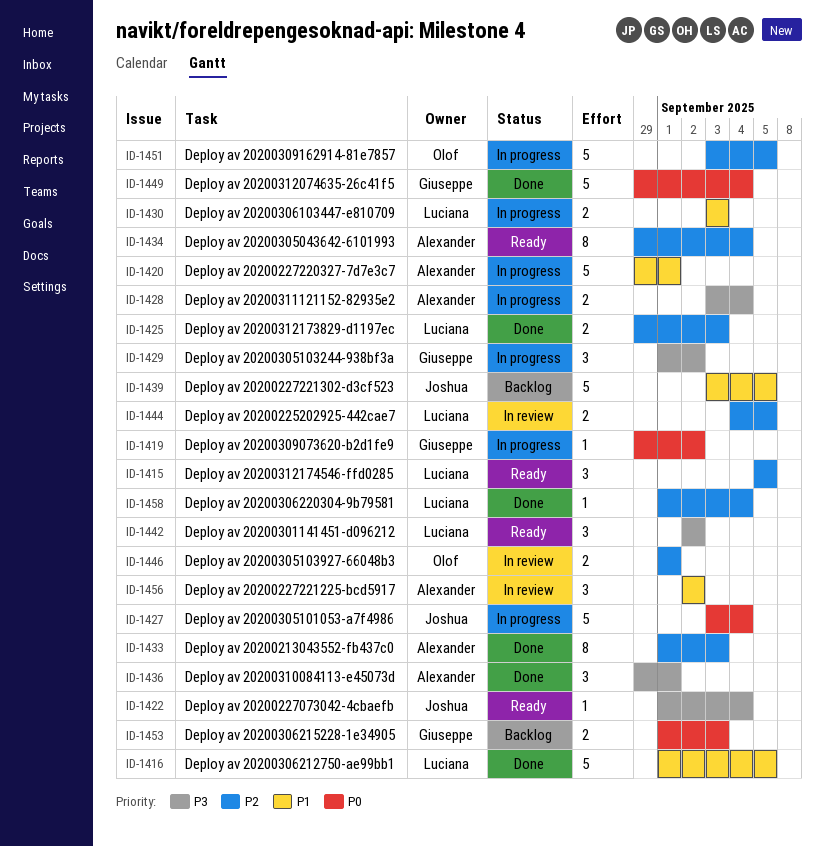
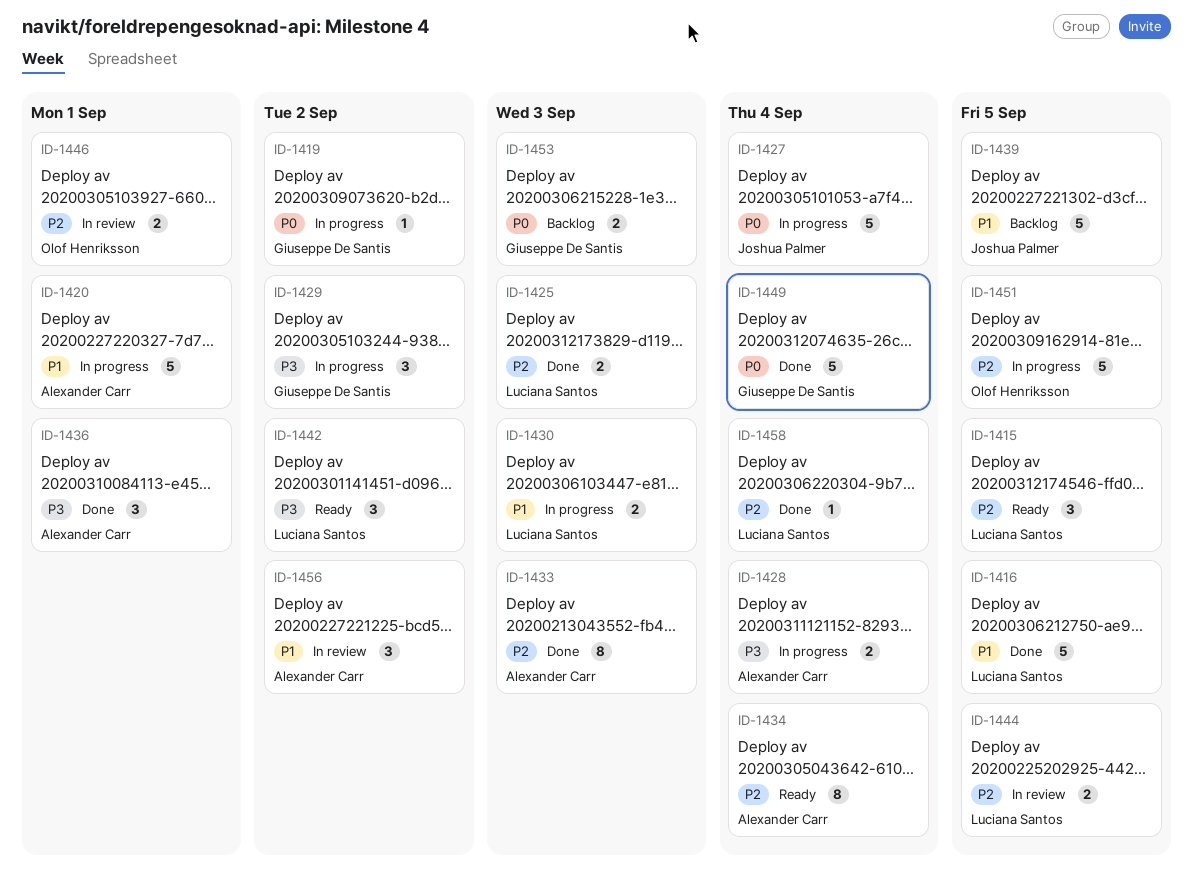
ID-1422: present -> none

